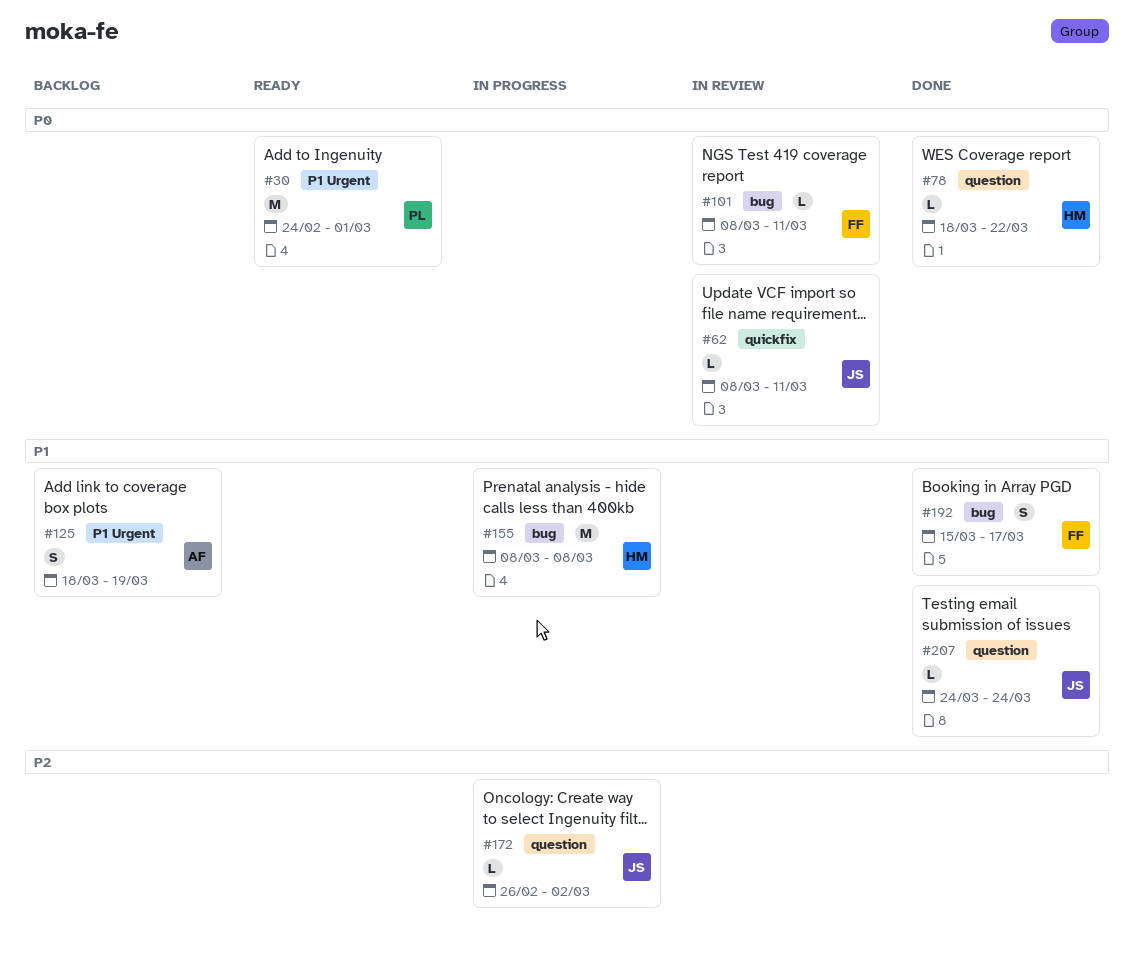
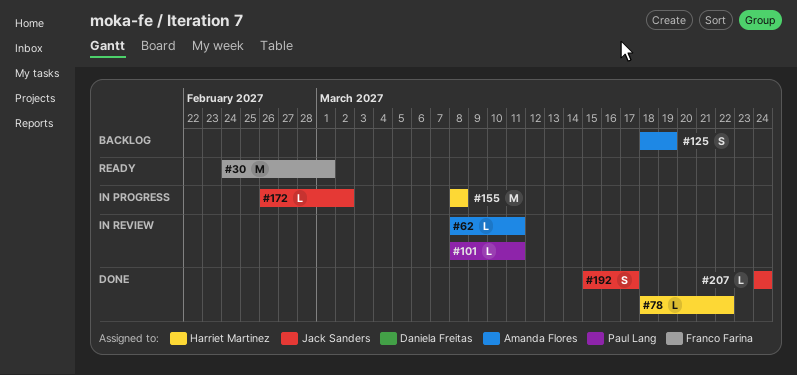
#30, owner: Paul Lang -> Franco Farina
#62, owner: Jack Sanders -> Amanda Flores
#101, owner: Franco Farina -> Paul Lang
#192, owner: Franco Farina -> Jack Sanders

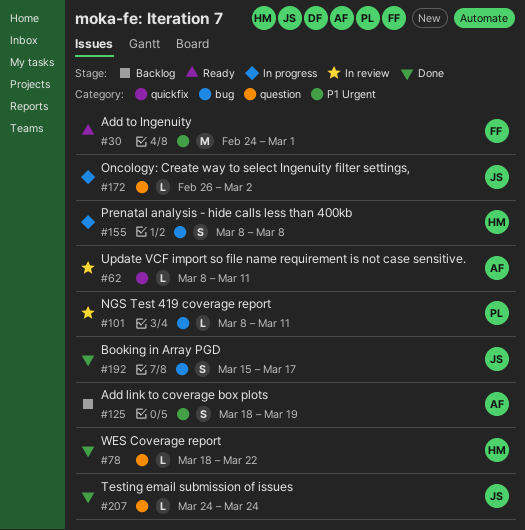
#155, estimate: M -> S

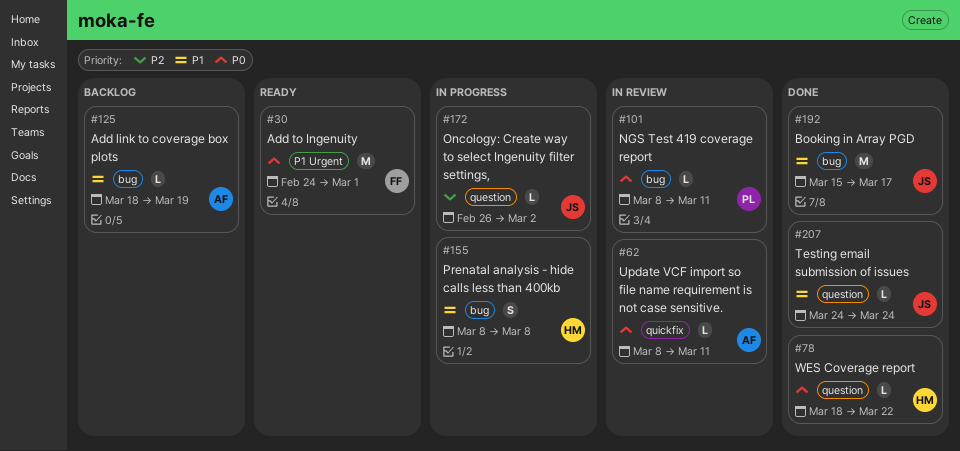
#125, label: P1 Urgent -> bug
#125, estimate: S -> L
#192, estimate: S -> M

